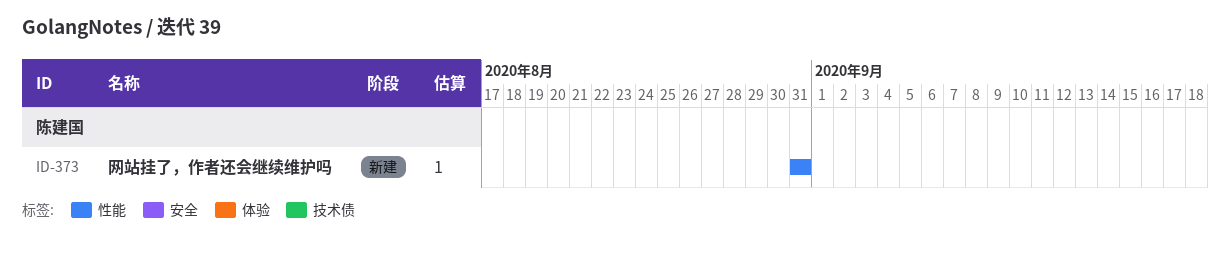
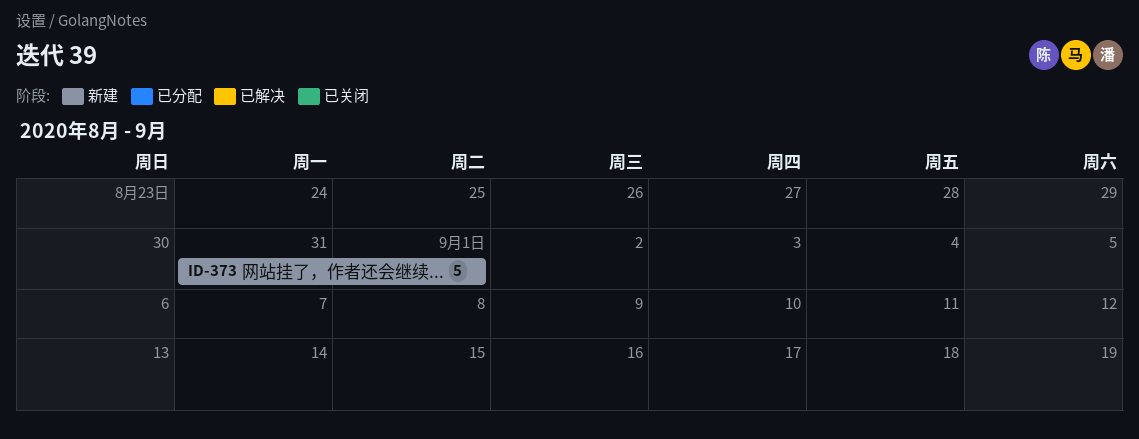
ID-373, estimate: 1 -> 5
ID-373, due: Aug 31 -> Sep 1

